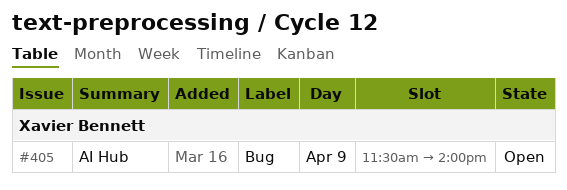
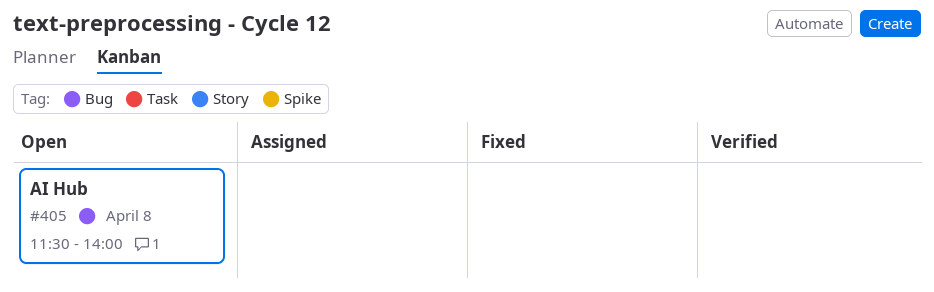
#405, day: Apr 9 -> Apr 8

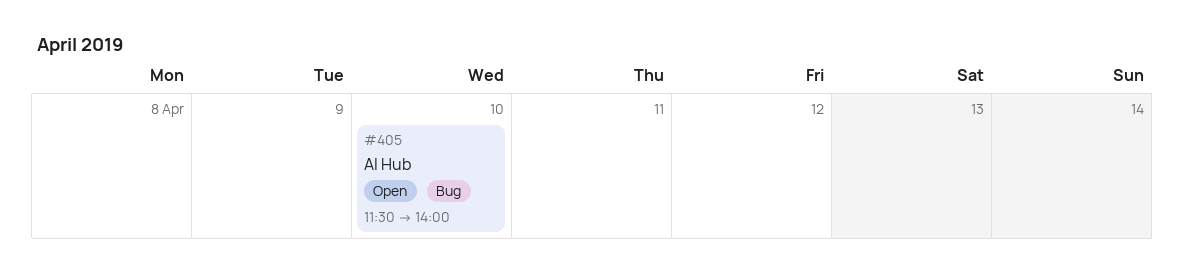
#405, day: Apr 8 -> Apr 10

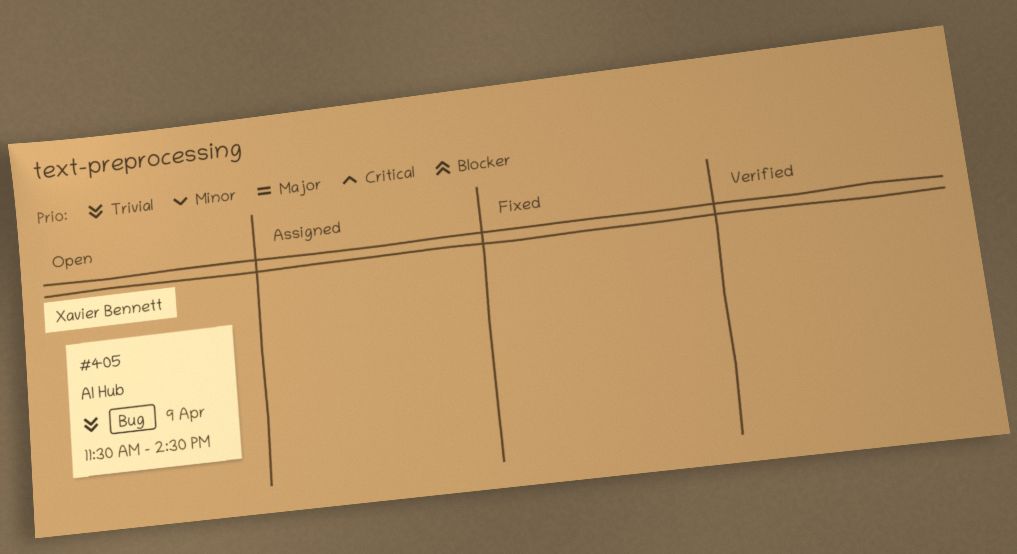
#405, day: Apr 10 -> Apr 9
#405, ends: 14:00 -> 14:30

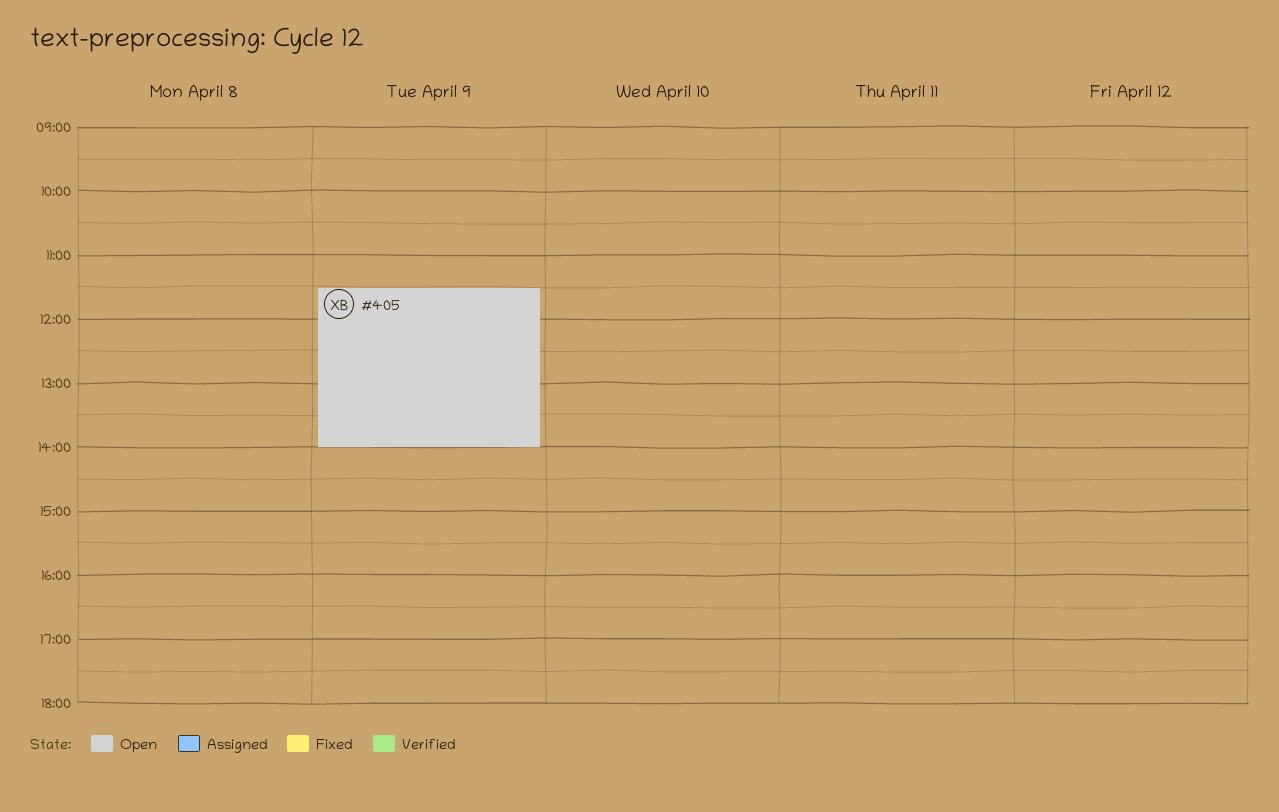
#405, ends: 14:30 -> 14:00

